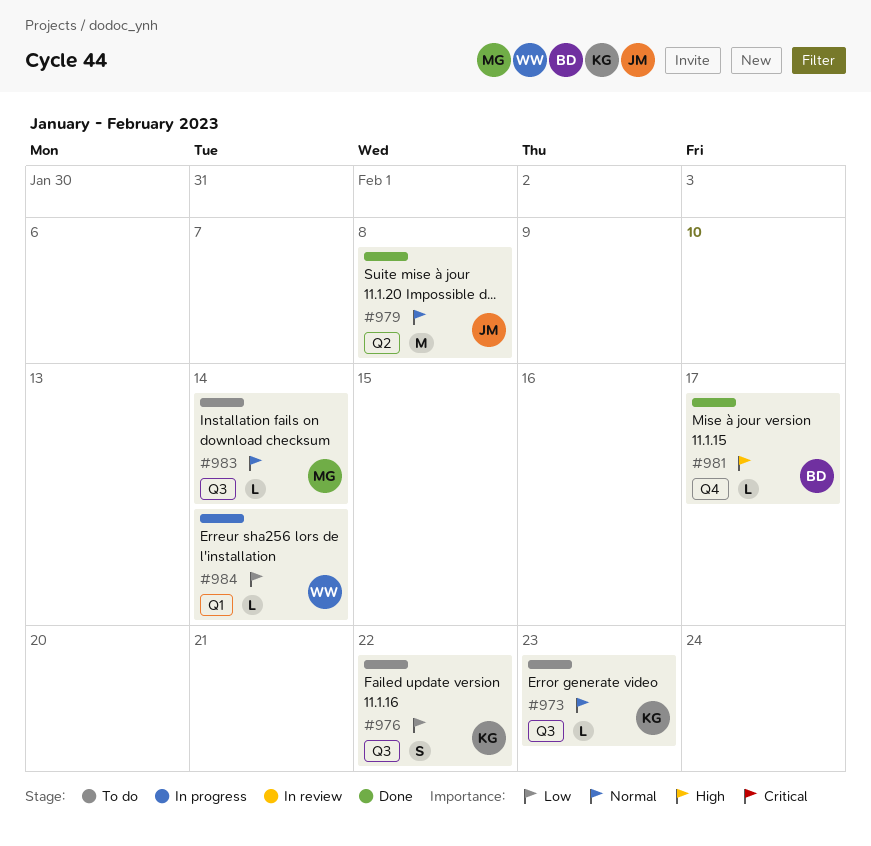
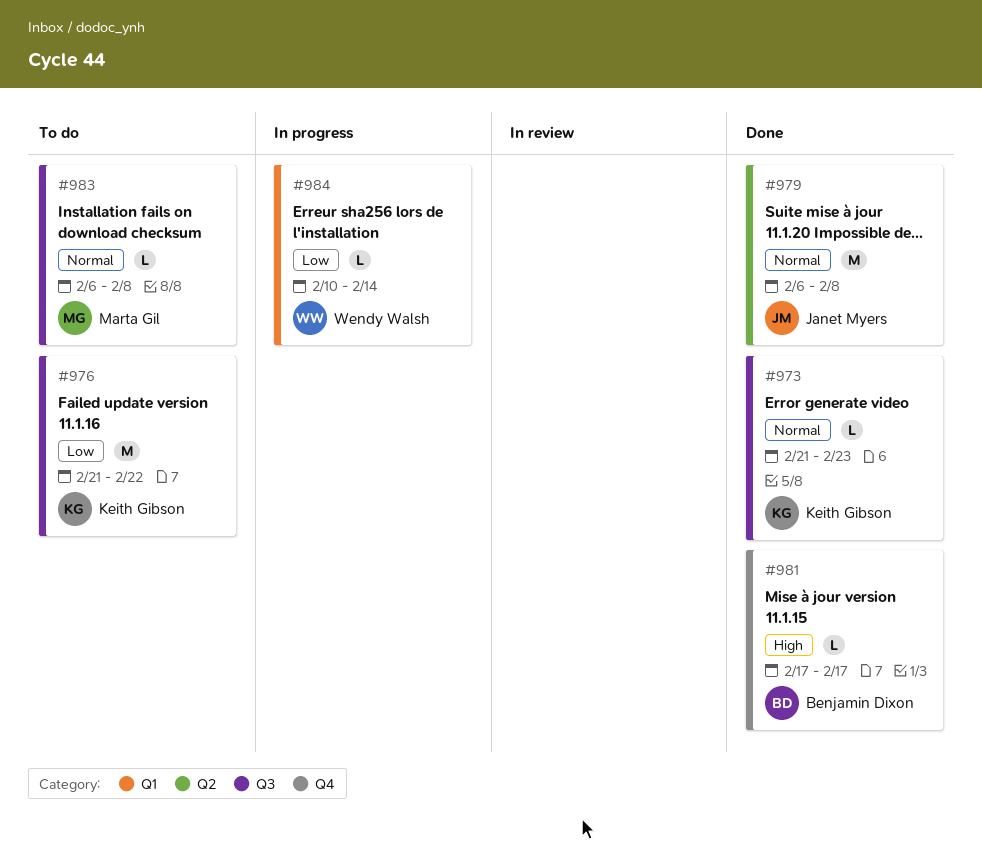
#973, status: To do -> Done
#976, estimate: S -> M
#983, due: Feb 14 -> Feb 8

